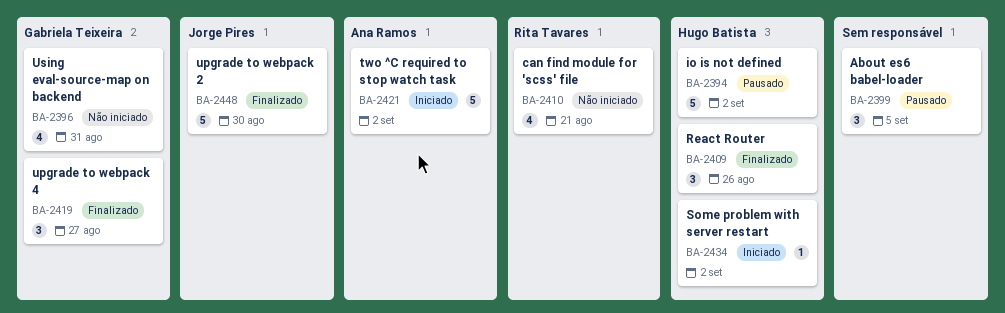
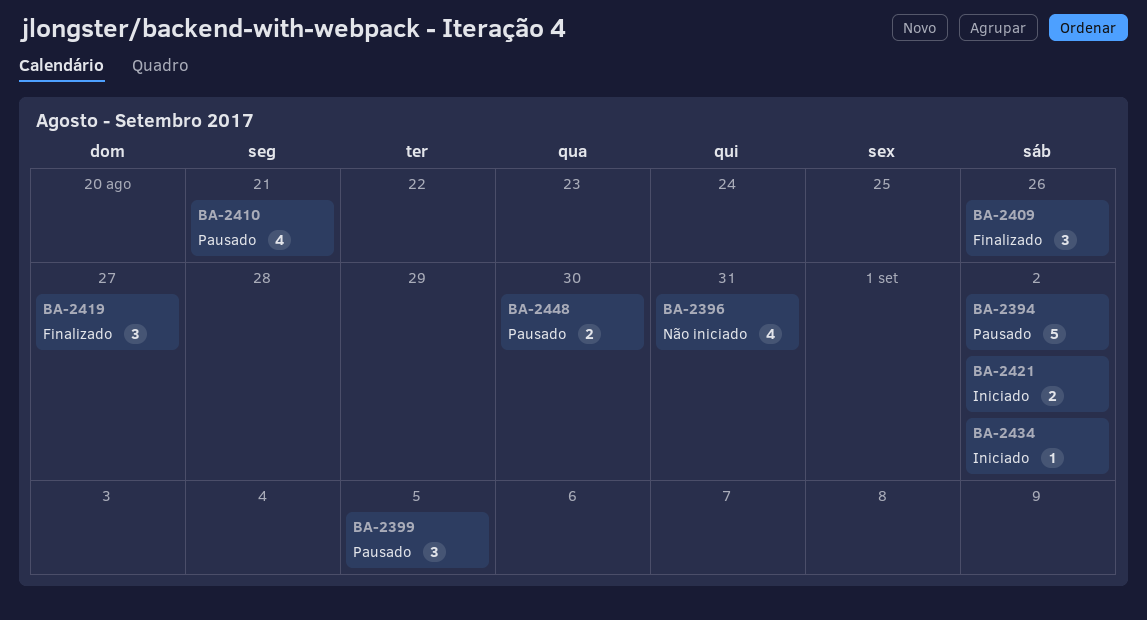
BA-2410, status: Não iniciado -> Pausado
BA-2421, estimate: 5 -> 2
BA-2448, status: Finalizado -> Pausado
BA-2448, estimate: 5 -> 2

